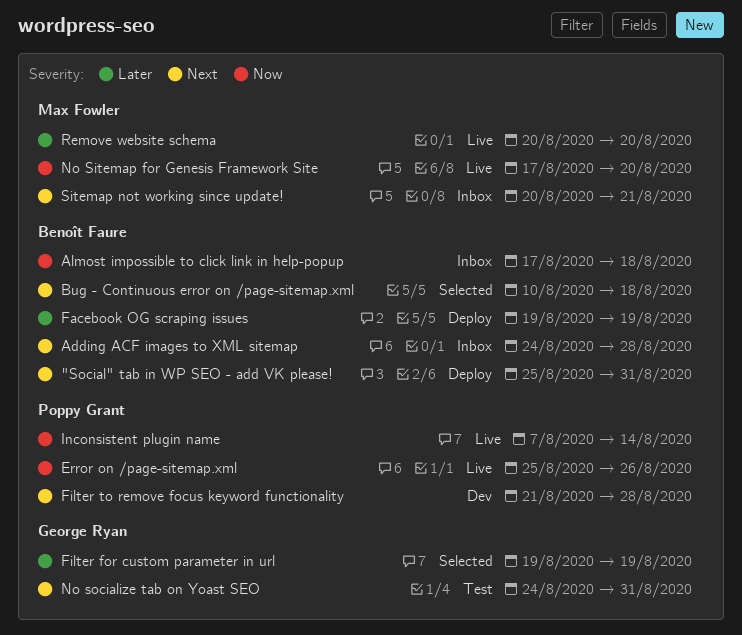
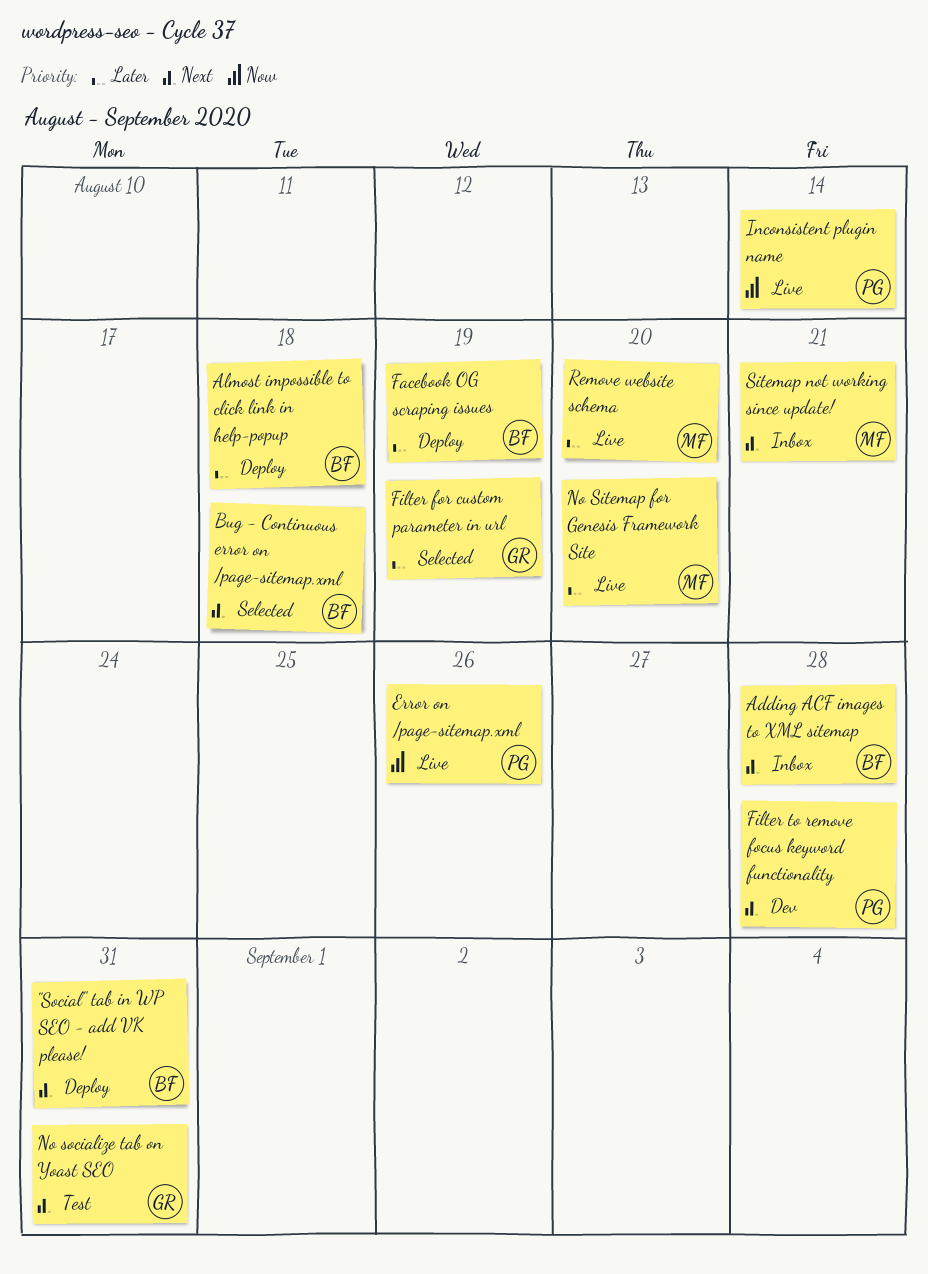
Almost impossible to click link in help-popup, status: Inbox -> Deploy
Almost impossible to click link in help-popup, priority: Now -> Later
No Sitemap for Genesis Framework Site, priority: Now -> Later

